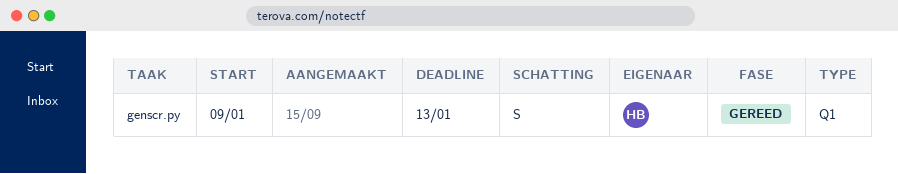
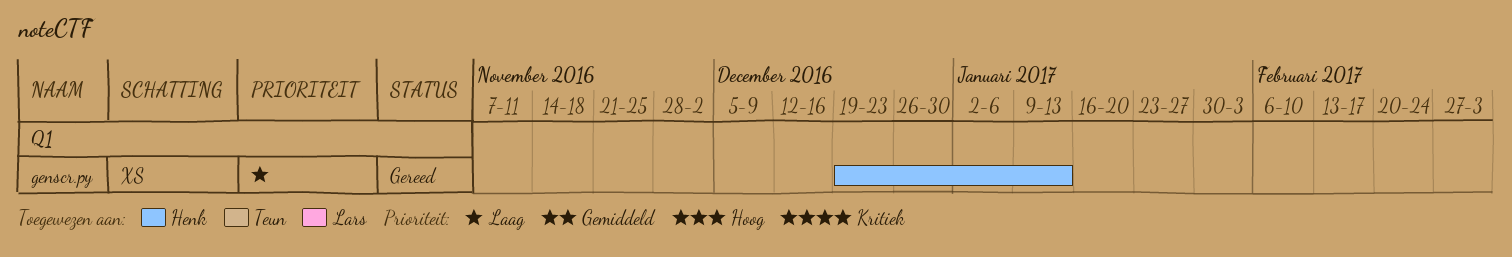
genscr.py, estimate: S -> XS
genscr.py, start: Jan 9 -> Dec 19

